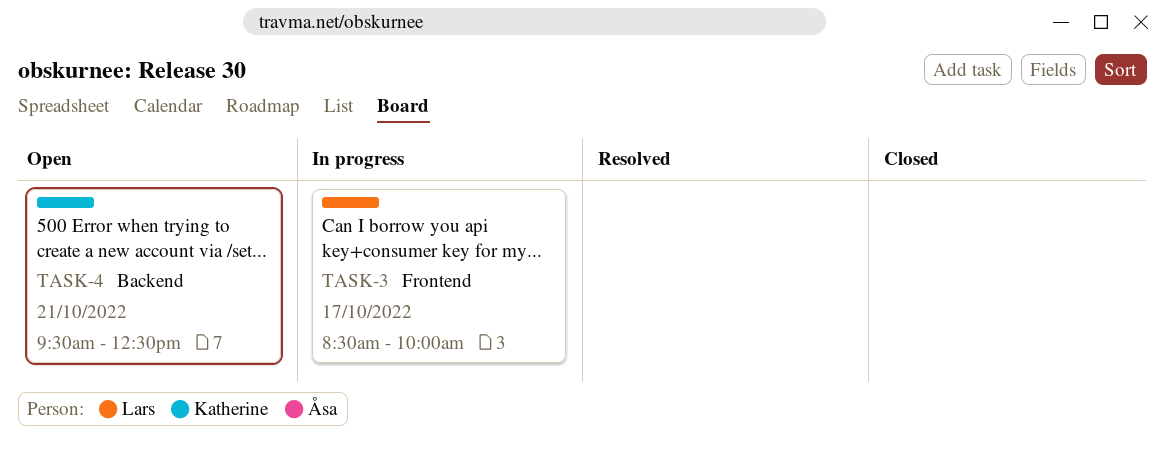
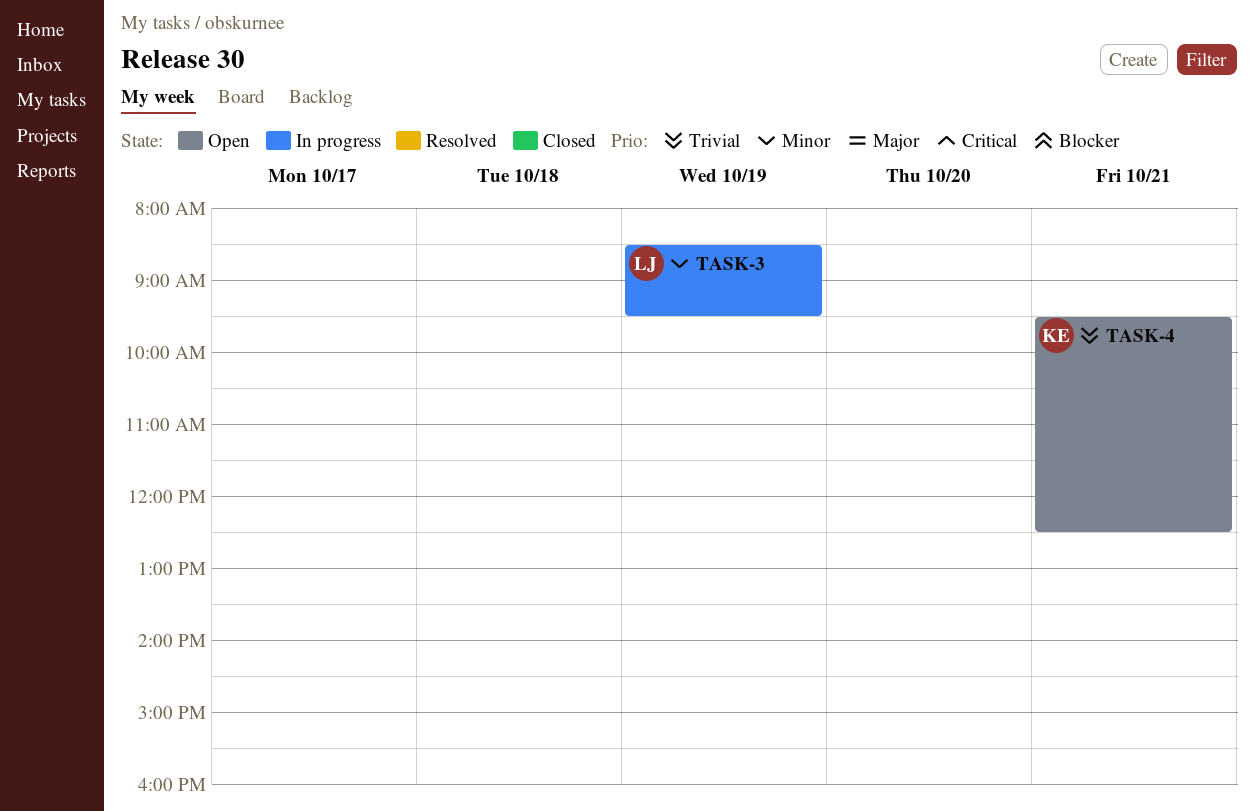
TASK-3, day: Oct 17 -> Oct 19
TASK-3, ends: 10:00 -> 09:30

